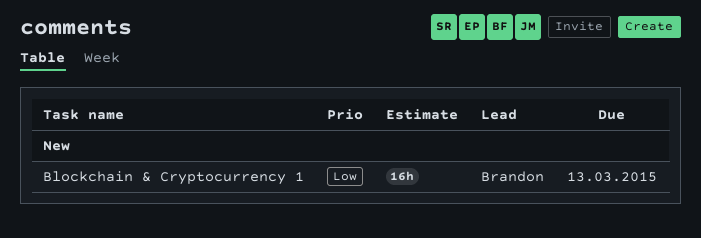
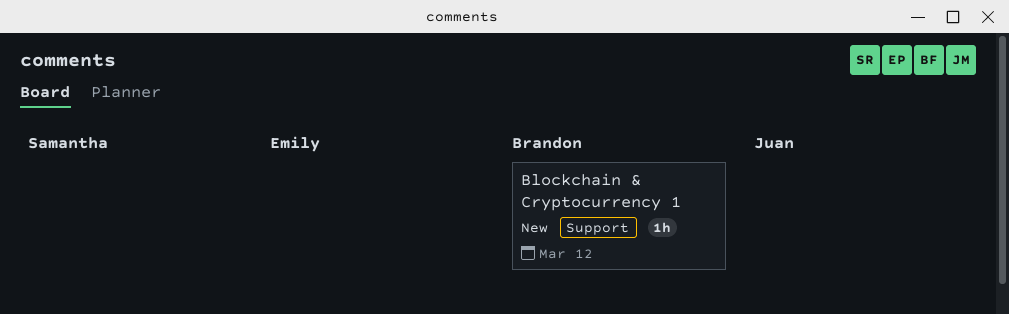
Blockchain & Cryptocurrency 1, estimate: 16h -> 1h
Blockchain & Cryptocurrency 1, due: Mar 13 -> Mar 12

